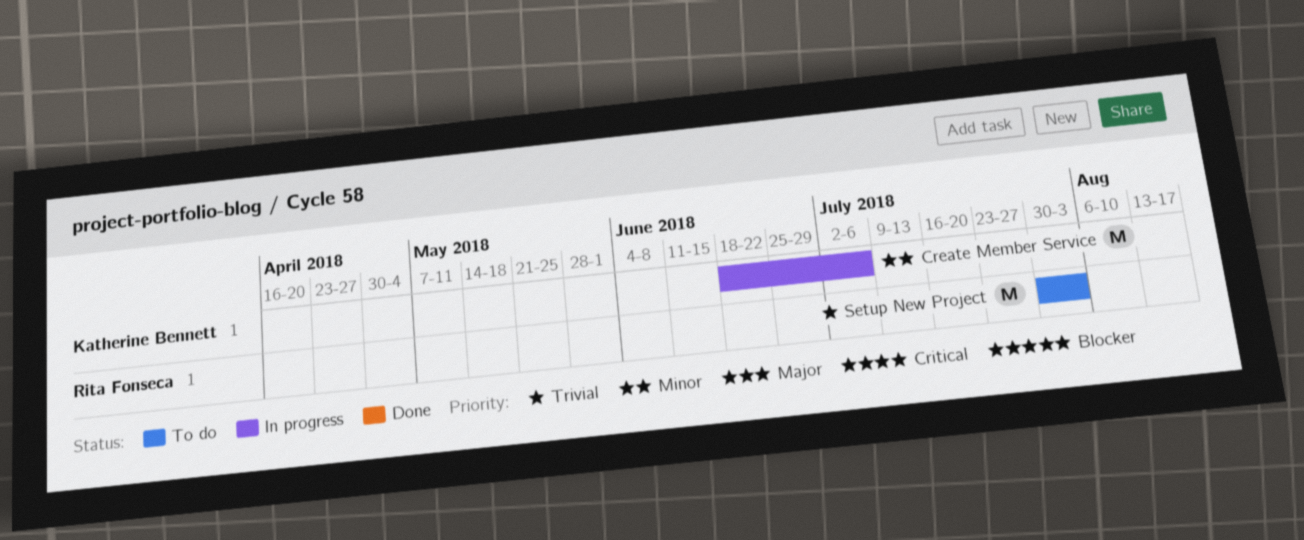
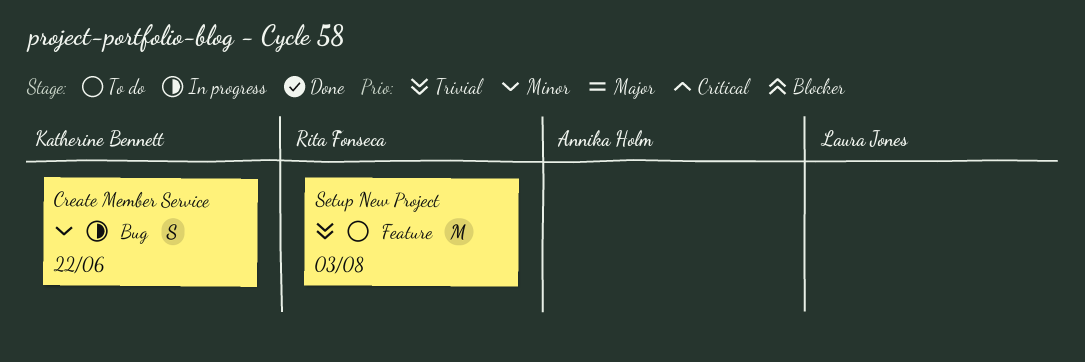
Create Member Service, estimate: M -> S
Create Member Service, due: Jul 6 -> Jun 22

